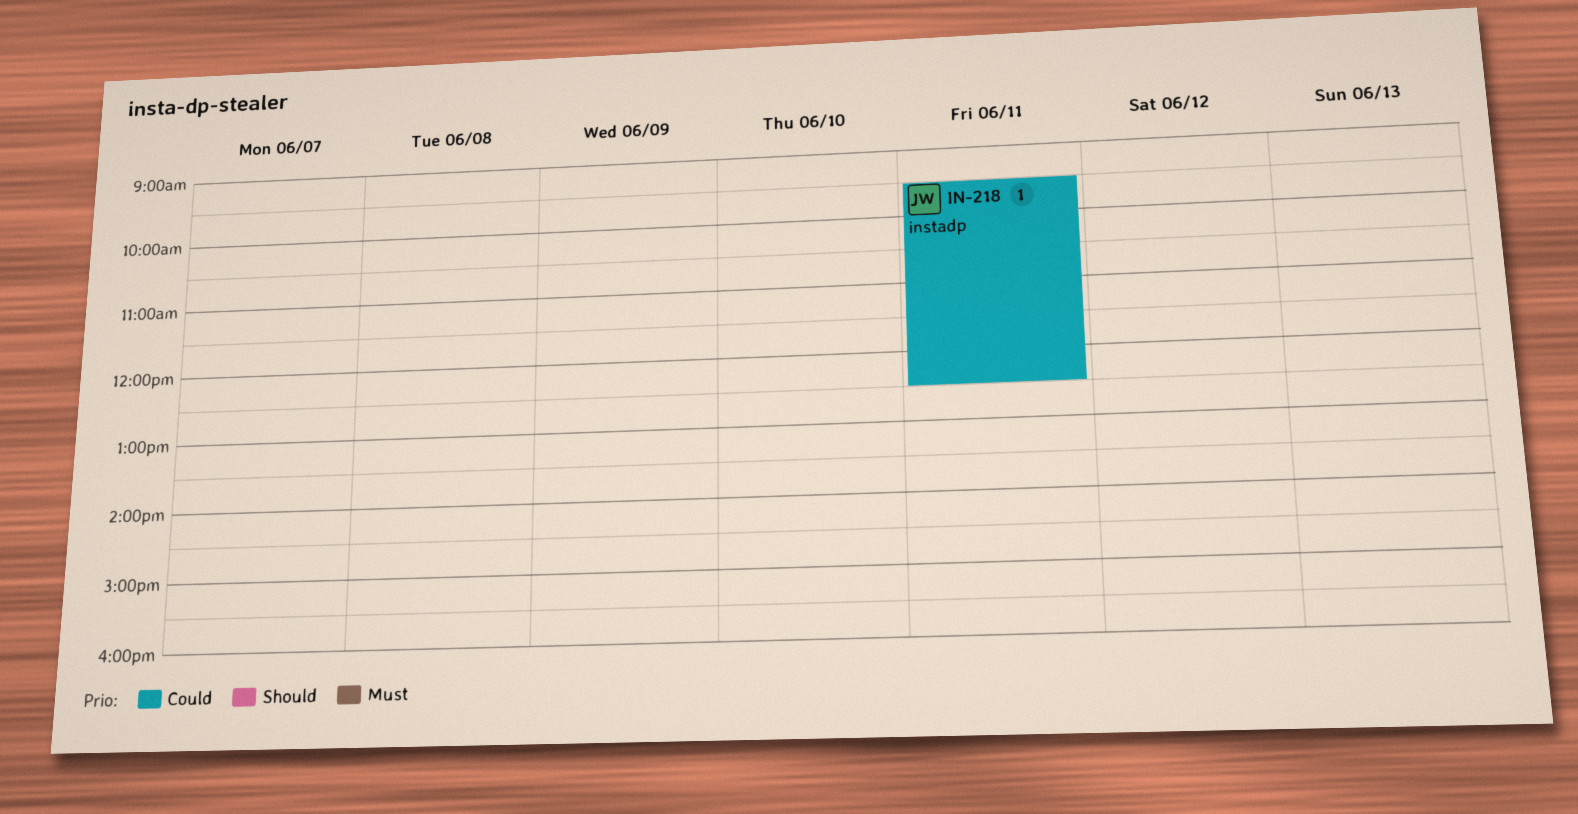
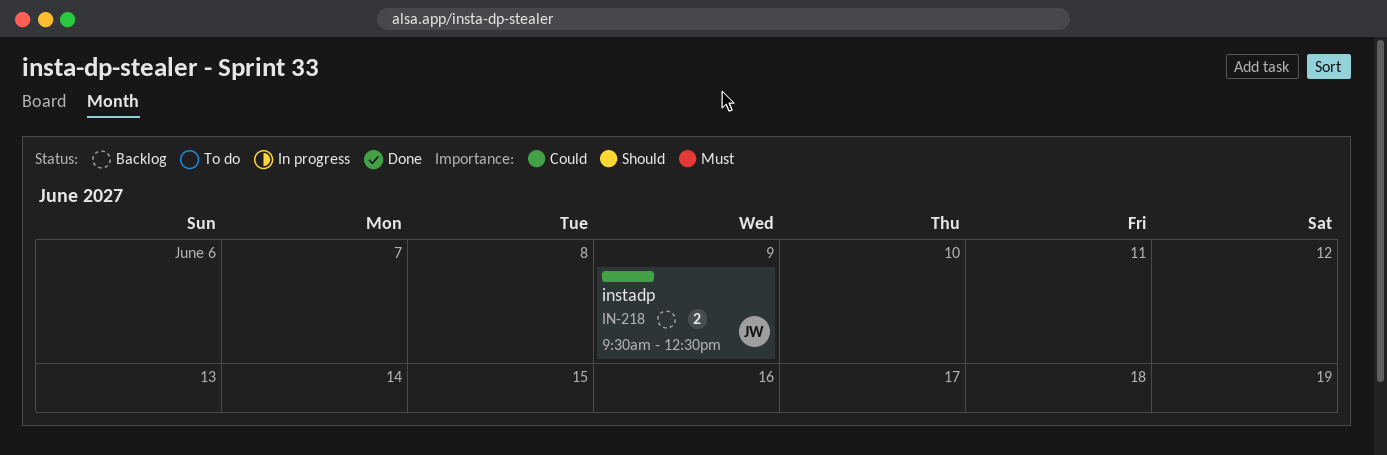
IN-218, estimate: 1 -> 2
IN-218, day: Jun 11 -> Jun 9

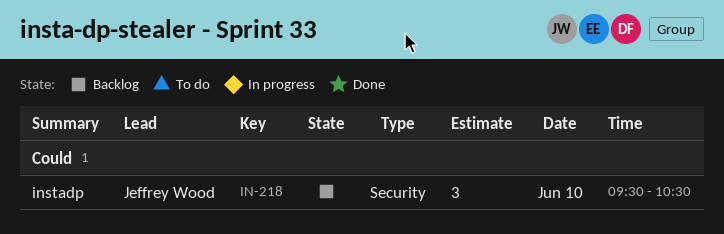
IN-218, estimate: 2 -> 3
IN-218, day: Jun 9 -> Jun 10
IN-218, ends: 12:30 -> 10:30

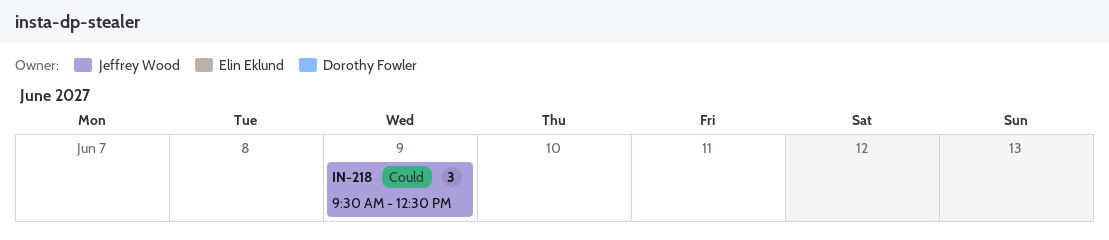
IN-218, day: Jun 10 -> Jun 9
IN-218, ends: 10:30 -> 12:30

